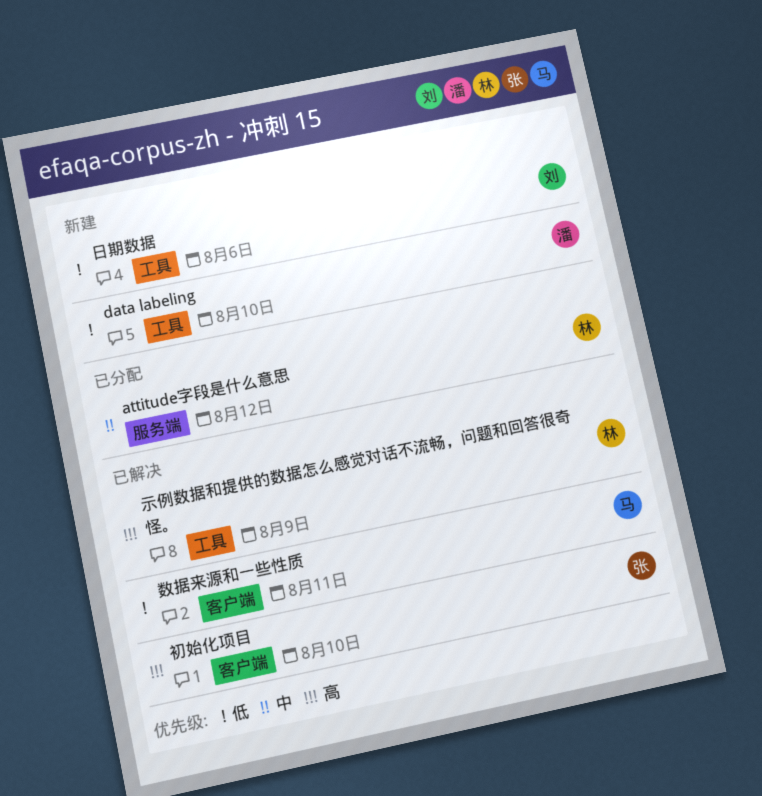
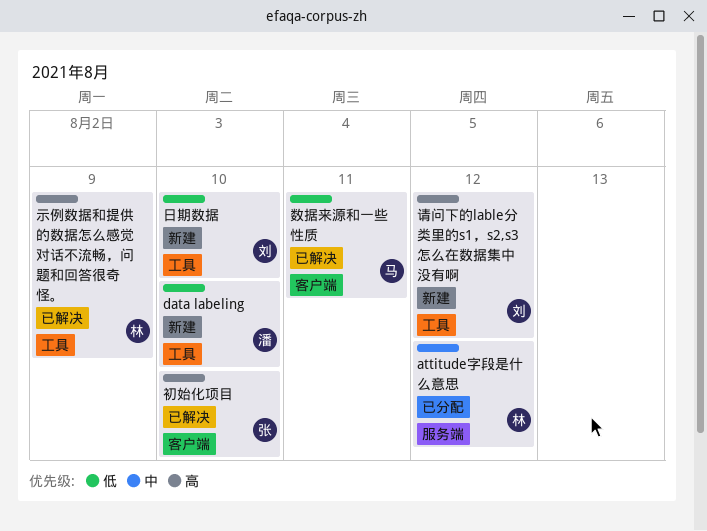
日期数据, due: Aug 6 -> Aug 10
请问下的lable分类里的s1，s2,s3怎么在数据集中没有啊: none -> present

